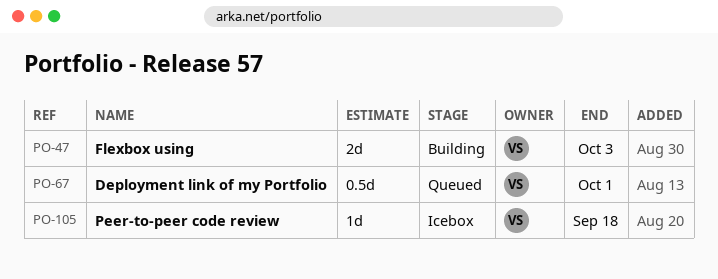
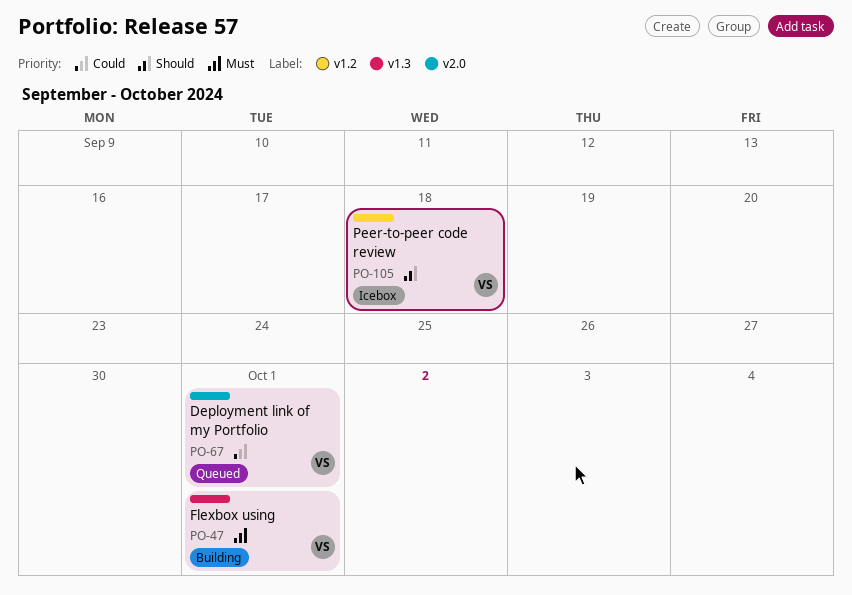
PO-47, due: Oct 3 -> Oct 1

